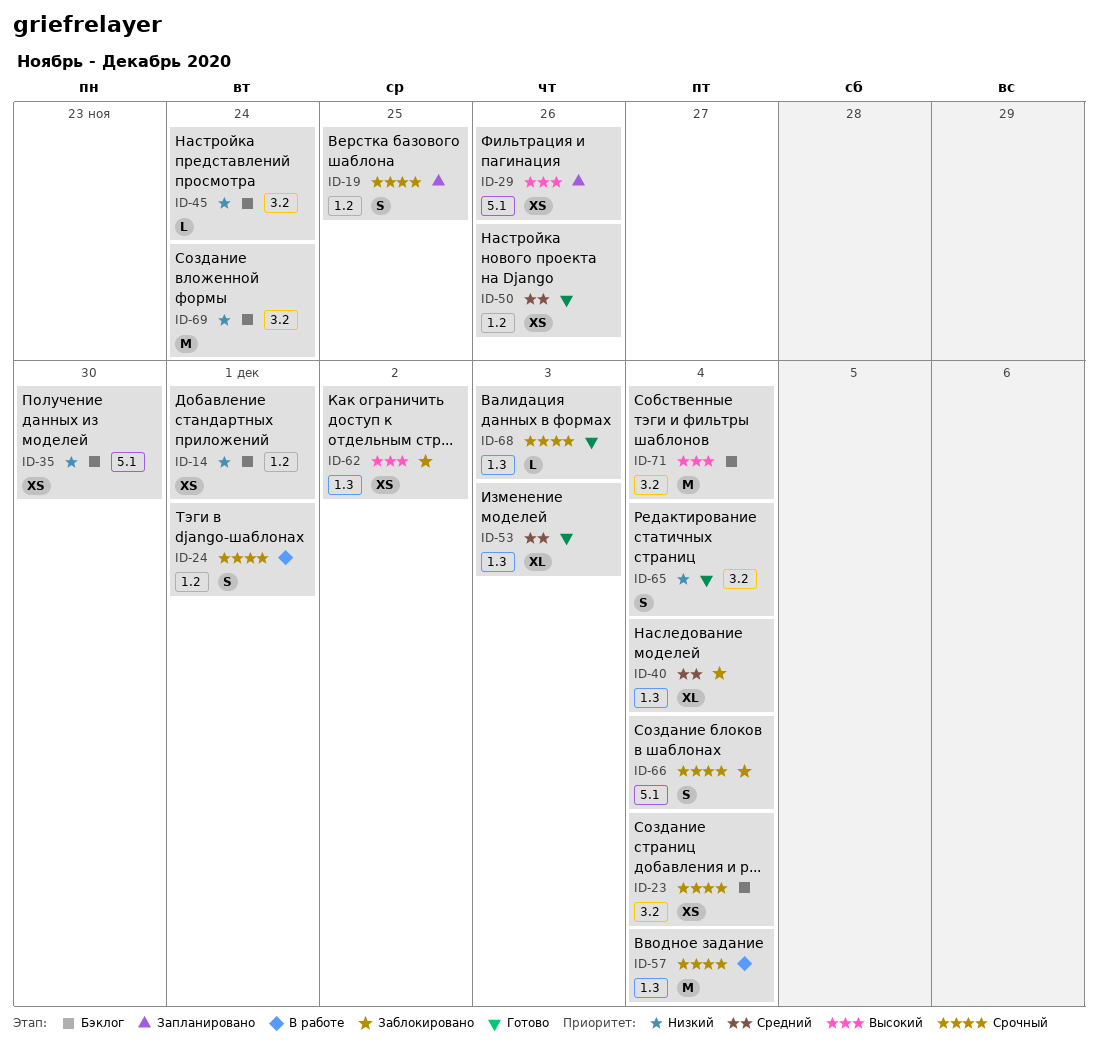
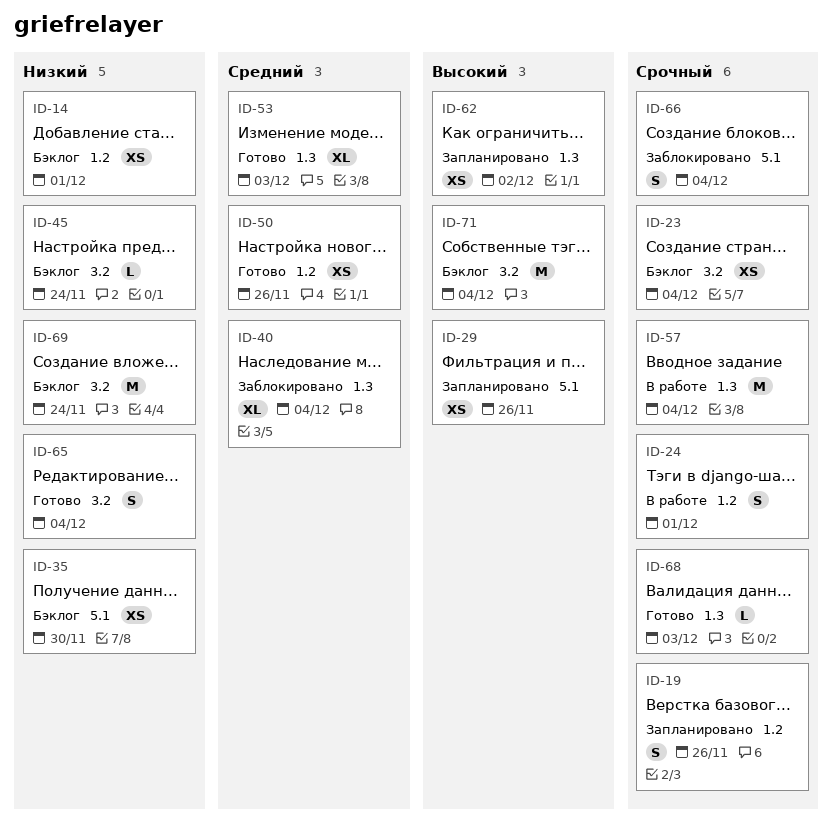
ID-19, due: Nov 25 -> Nov 26
ID-62, status: Заблокировано -> Запланировано

